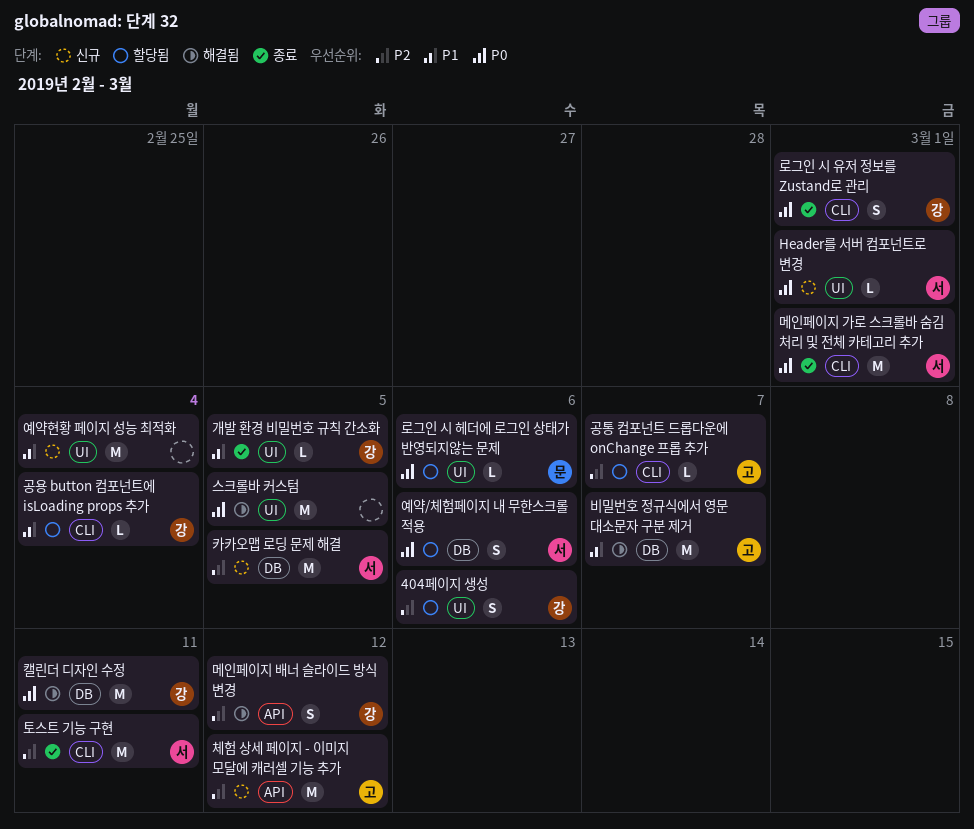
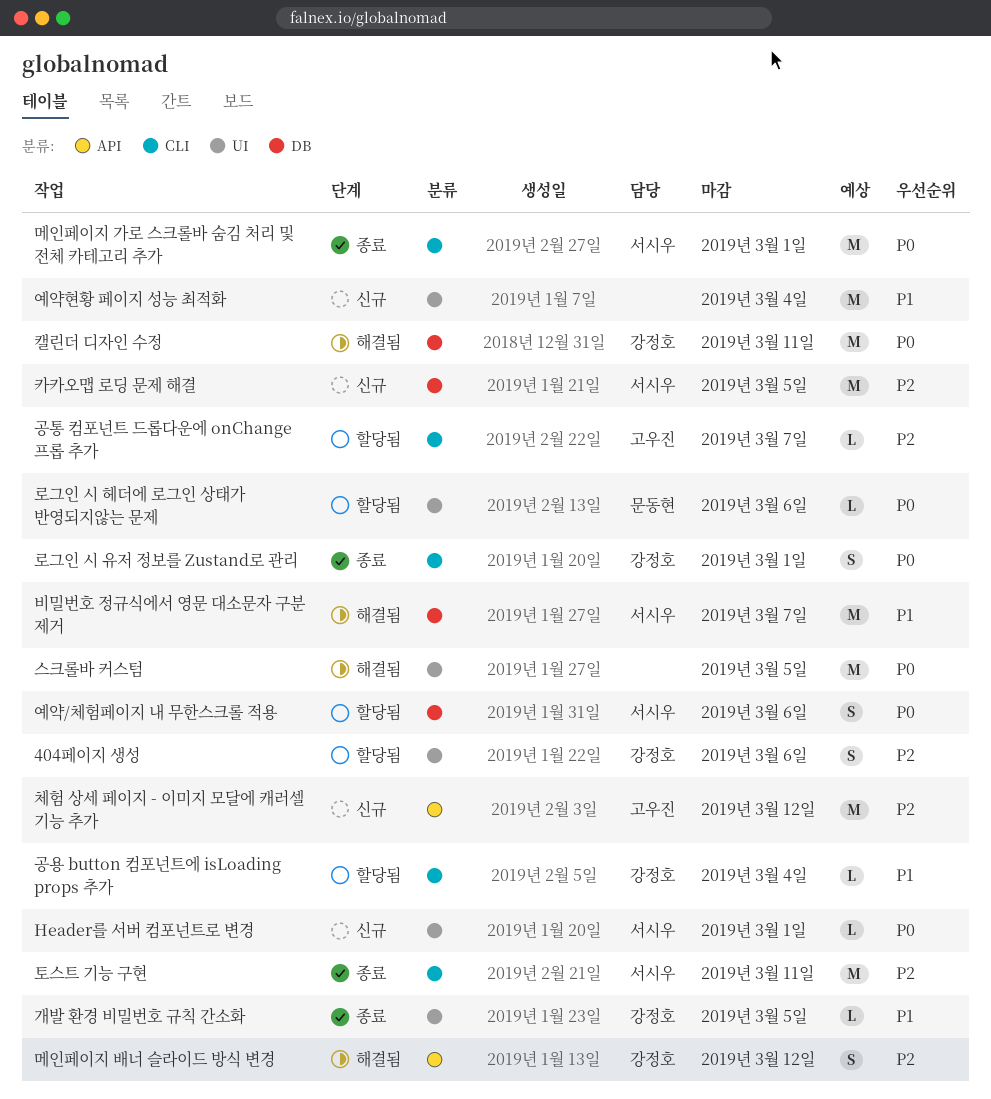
비밀번호 정규식에서 영문 대소문자 구분 제거, owner: 고우진 -> 서시우

